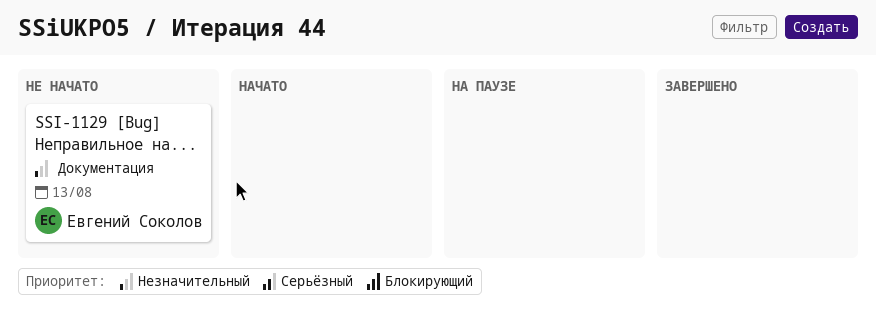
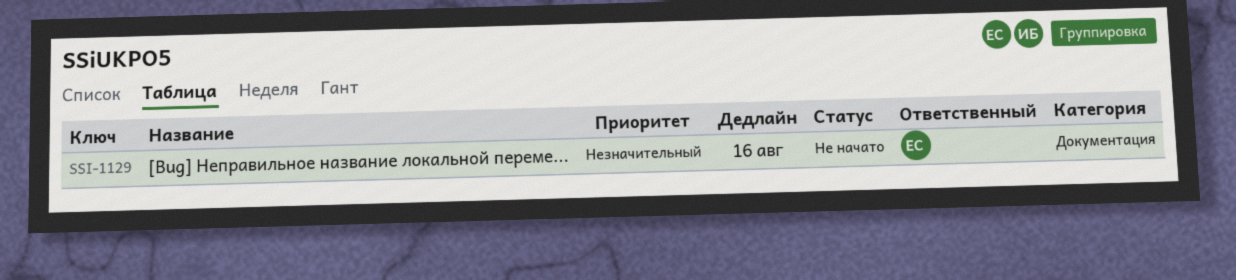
SSI-1129, due: Aug 13 -> Aug 16

